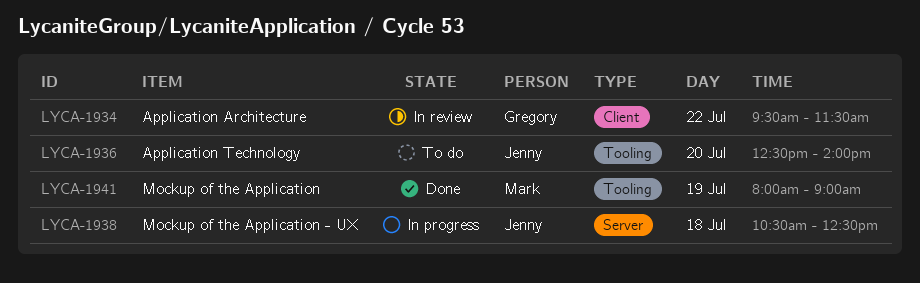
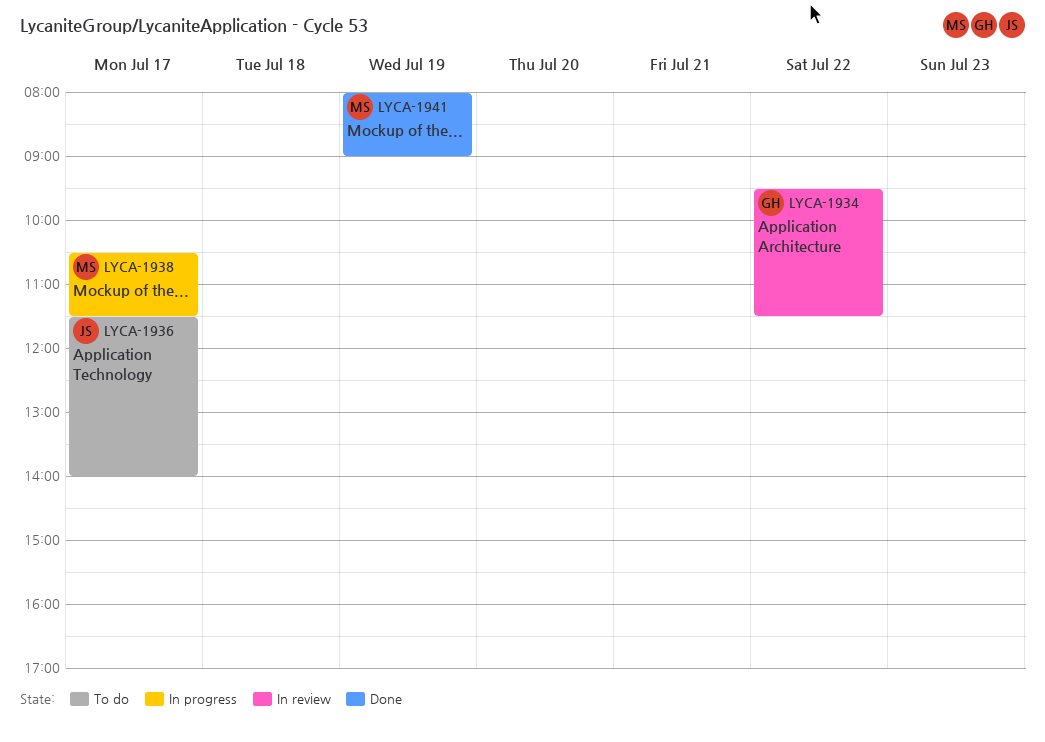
LYCA-1936, day: Jul 20 -> Jul 17
LYCA-1936, begins: 12:30 -> 11:30
LYCA-1938, owner: Jenny -> Mark
LYCA-1938, day: Jul 18 -> Jul 17
LYCA-1938, ends: 12:30 -> 11:30

